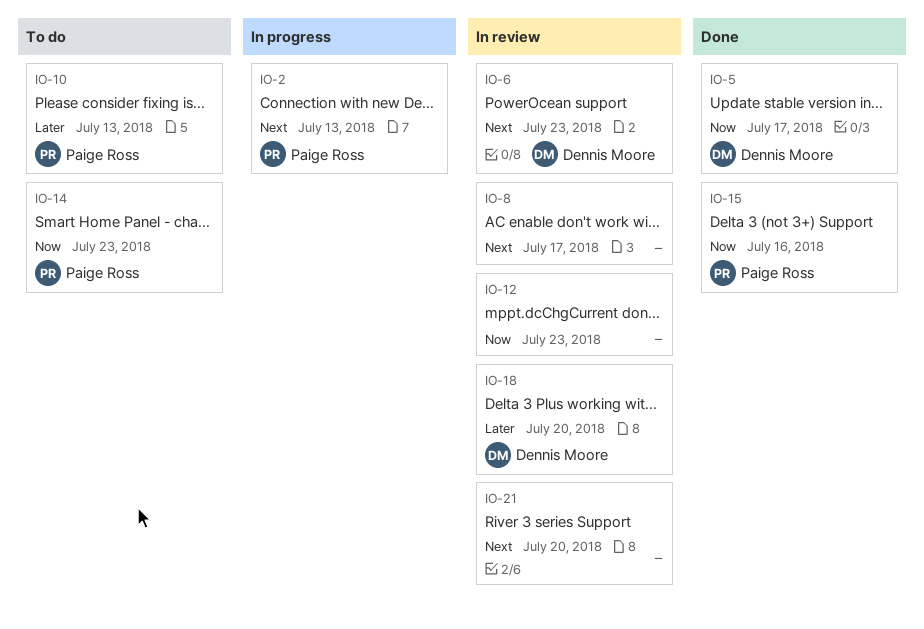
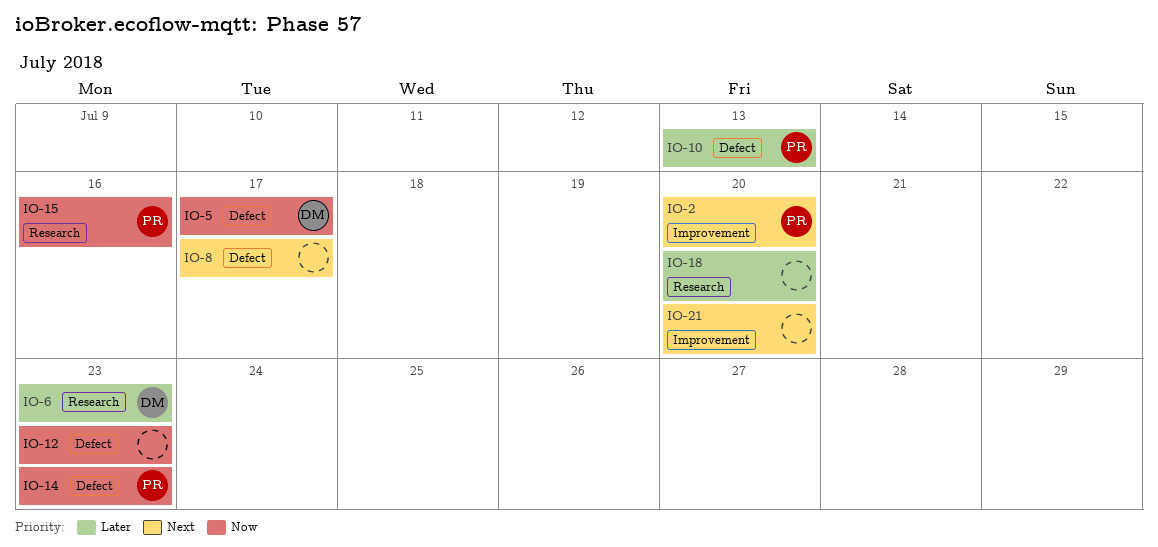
IO-2, due: Jul 13 -> Jul 20
IO-6, priority: Next -> Later
IO-18, owner: Dennis Moore -> none

